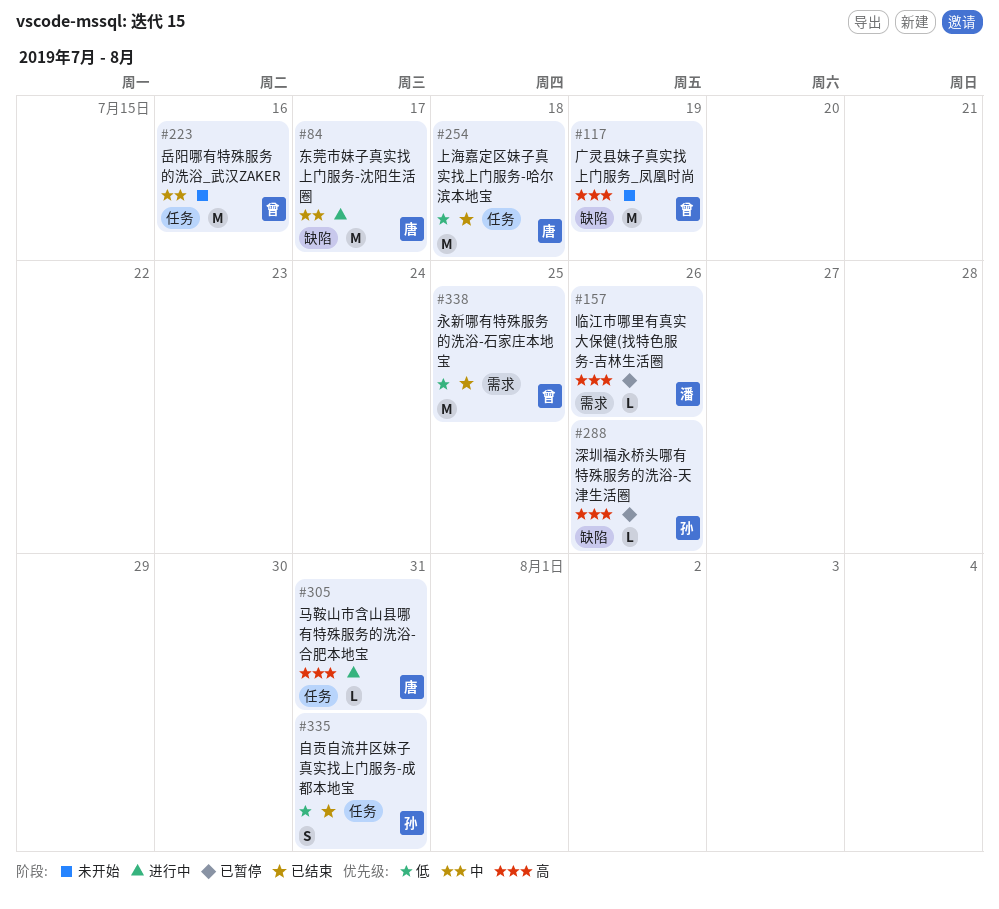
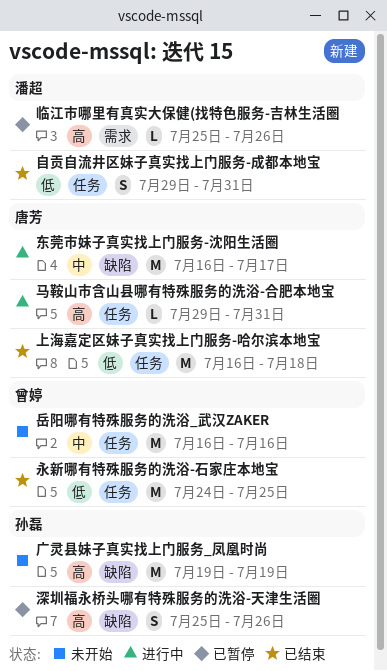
广灵县妹子真实找上门服务_凤凰时尚, owner: 曾婷 -> 孙磊
永新哪有特殊服务的洗浴-石家庄本地宝, label: 需求 -> 任务
深圳福永桥头哪有特殊服务的洗浴-天津生活圈, estimate: L -> S
自贡自流井区妹子真实找上门服务-成都本地宝, owner: 孙磊 -> 潘超

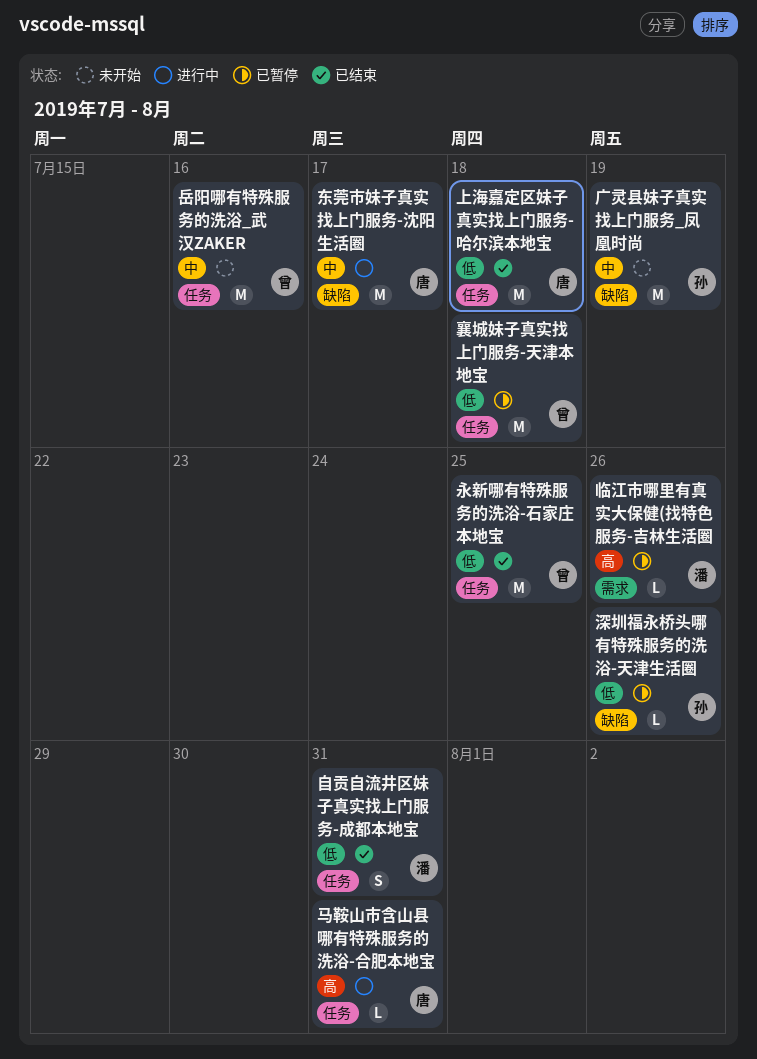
广灵县妹子真实找上门服务_凤凰时尚, priority: 高 -> 中
深圳福永桥头哪有特殊服务的洗浴-天津生活圈, priority: 高 -> 低
深圳福永桥头哪有特殊服务的洗浴-天津生活圈, estimate: S -> L
襄城妹子真实找上门服务-天津本地宝: none -> present

